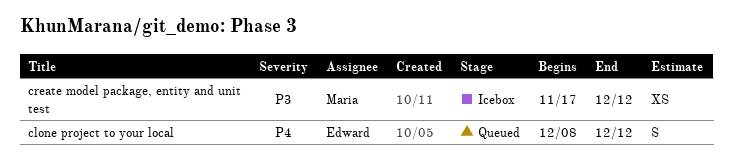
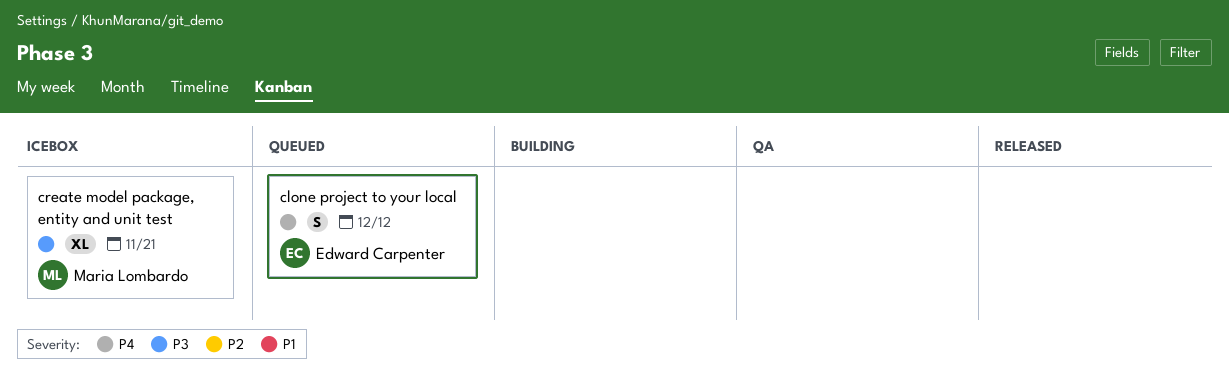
create model package, entity and unit test, estimate: XS -> XL
create model package, entity and unit test, due: Dec 12 -> Nov 21

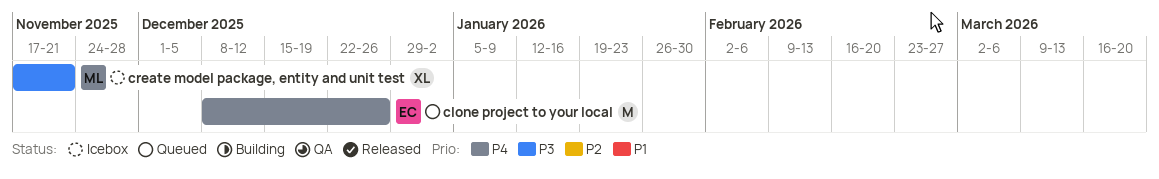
clone project to your local, estimate: S -> M
clone project to your local, due: Dec 12 -> Dec 26

